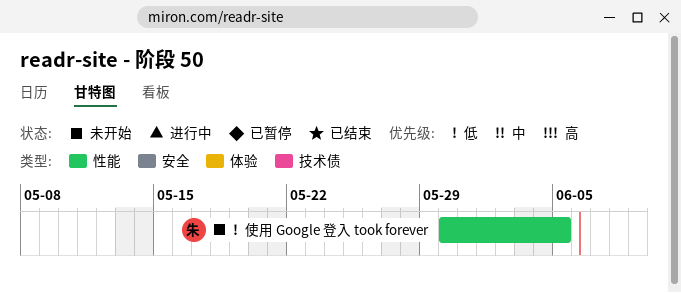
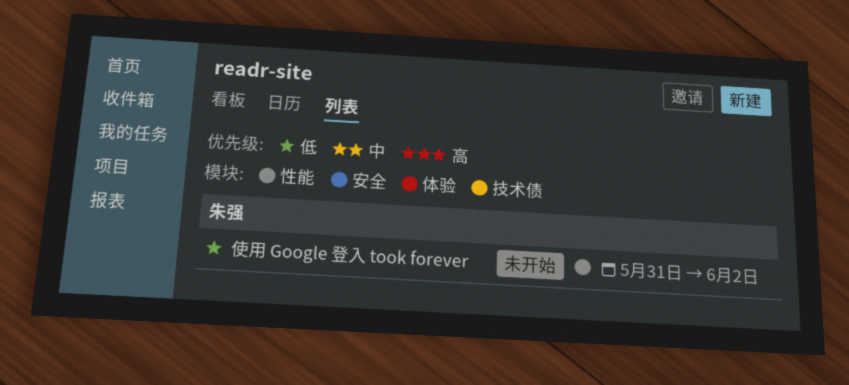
使用 Google 登入 took forever, start: May 30 -> May 31
使用 Google 登入 took forever, due: Jun 5 -> Jun 2

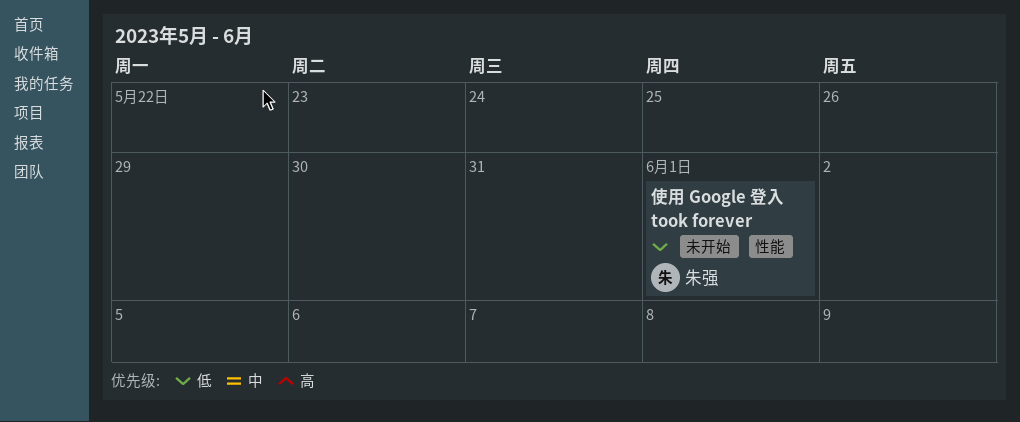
使用 Google 登入 took forever, due: Jun 2 -> Jun 1

